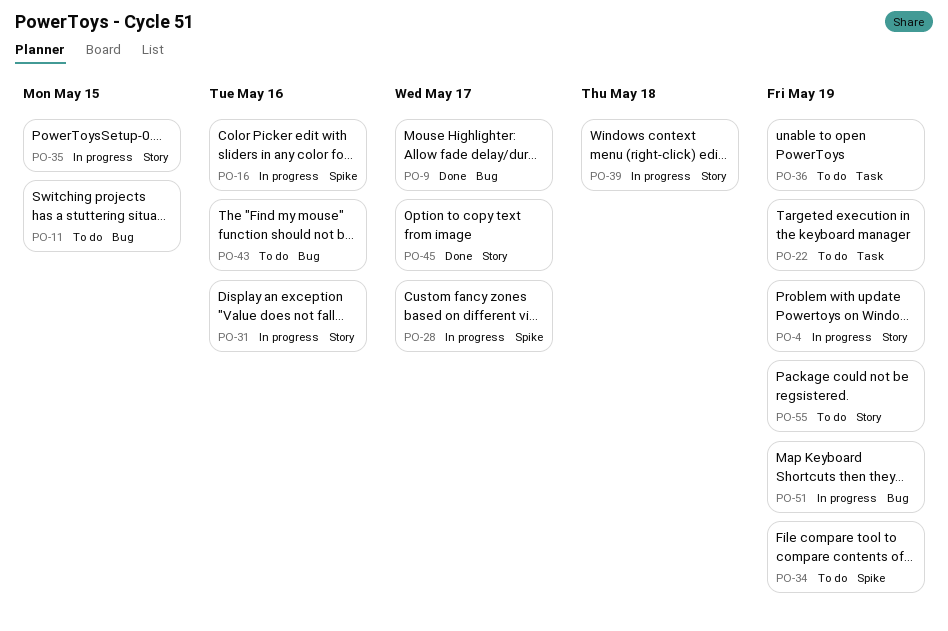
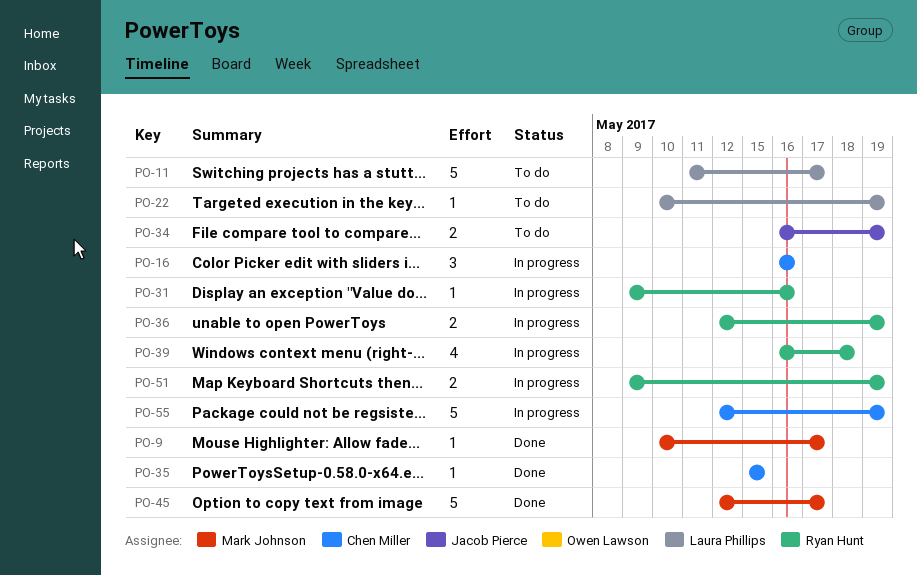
PO-4: present -> none
PO-11, due: May 15 -> May 17
PO-28: present -> none
PO-35, status: In progress -> Done
PO-36, status: To do -> In progress
PO-43: present -> none
PO-55, status: To do -> In progress

